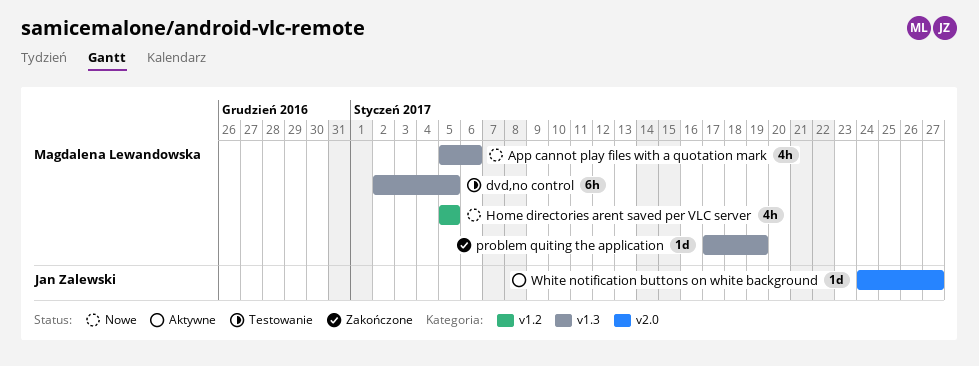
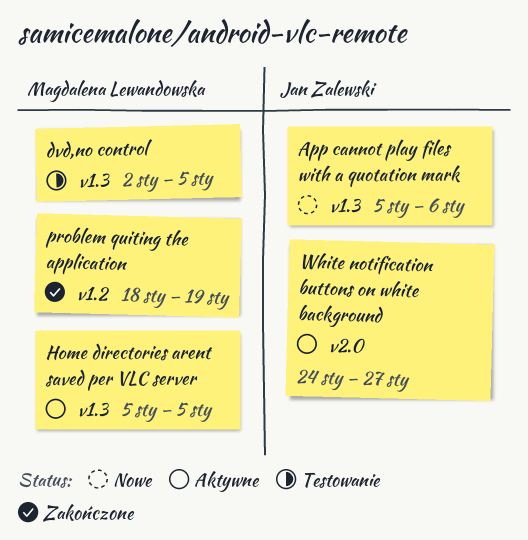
App cannot play files with a quotation mark, owner: Magdalena Lewandowska -> Jan Zalewski
Home directories arent saved per VLC server, status: Nowe -> Aktywne
Home directories arent saved per VLC server, label: v1.2 -> v1.3
problem quiting the application, label: v1.3 -> v1.2
problem quiting the application, start: Jan 17 -> Jan 18

